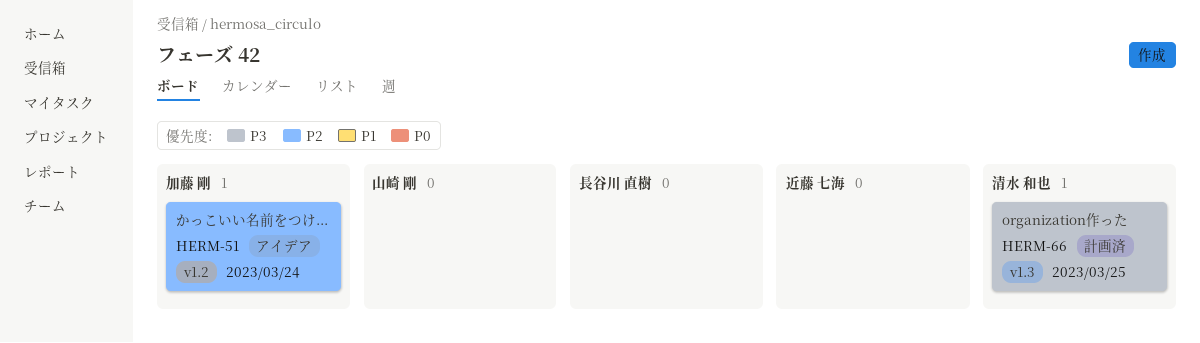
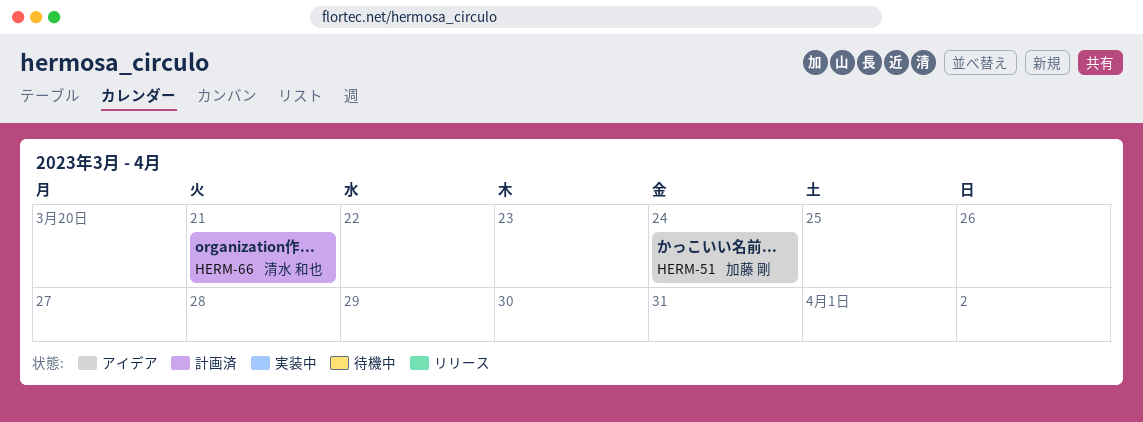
HERM-66, due: Mar 25 -> Mar 21

